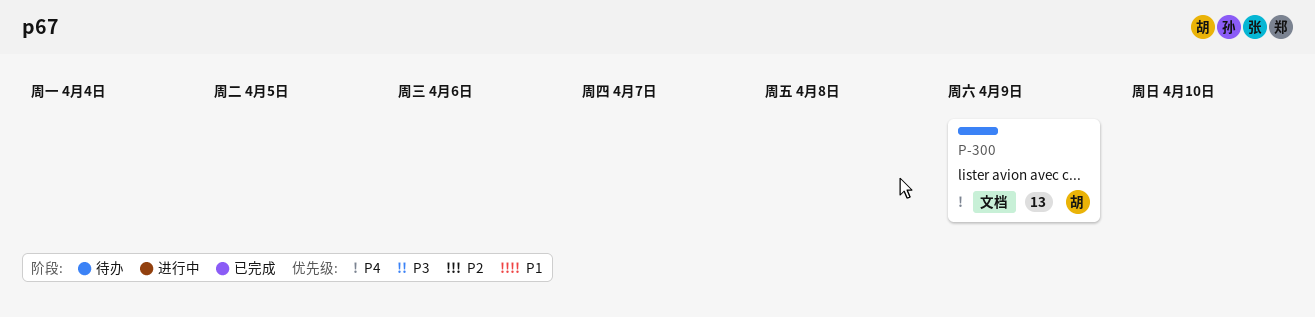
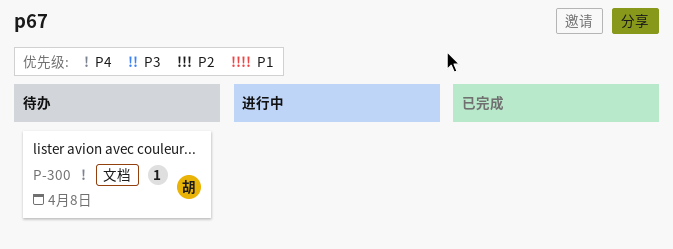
P-300, estimate: 13 -> 1
P-300, due: Apr 9 -> Apr 8

